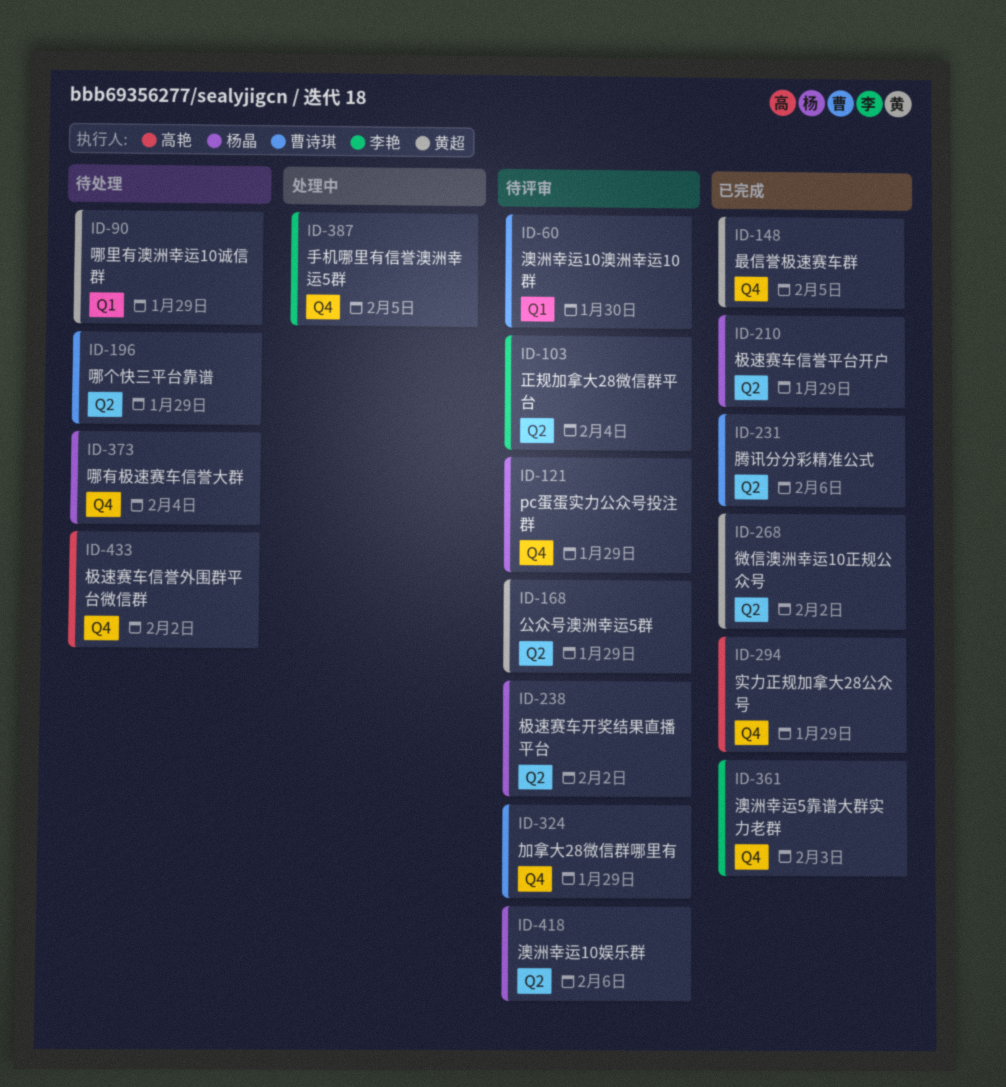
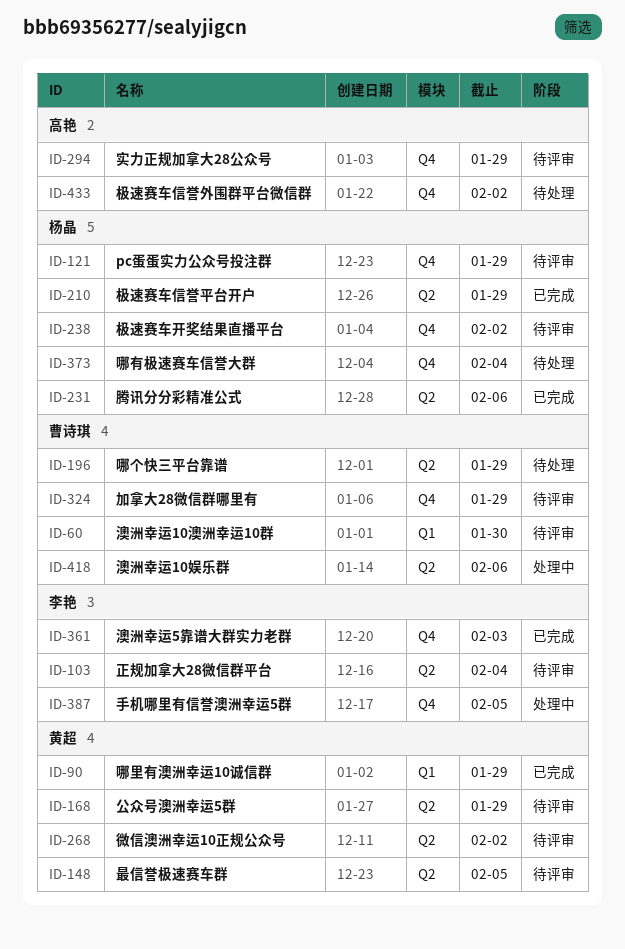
ID-90, status: 待处理 -> 已完成
ID-148, status: 已完成 -> 待评审
ID-148, label: Q4 -> Q2
ID-231, owner: 曹诗琪 -> 杨晶
ID-238, label: Q2 -> Q4
ID-268, status: 已完成 -> 待评审
ID-294, status: 已完成 -> 待评审
ID-418, status: 待评审 -> 处理中
ID-418, owner: 杨晶 -> 曹诗琪

